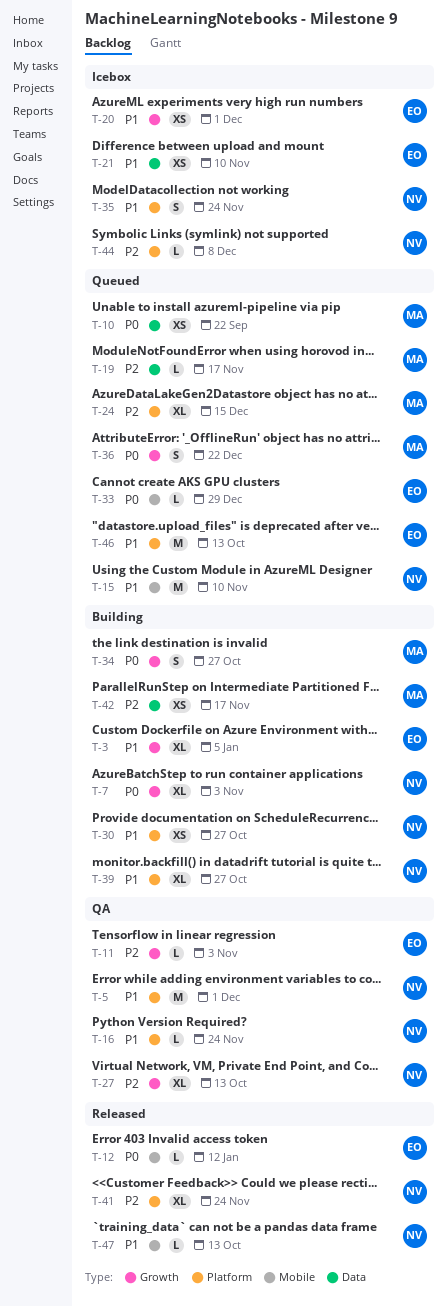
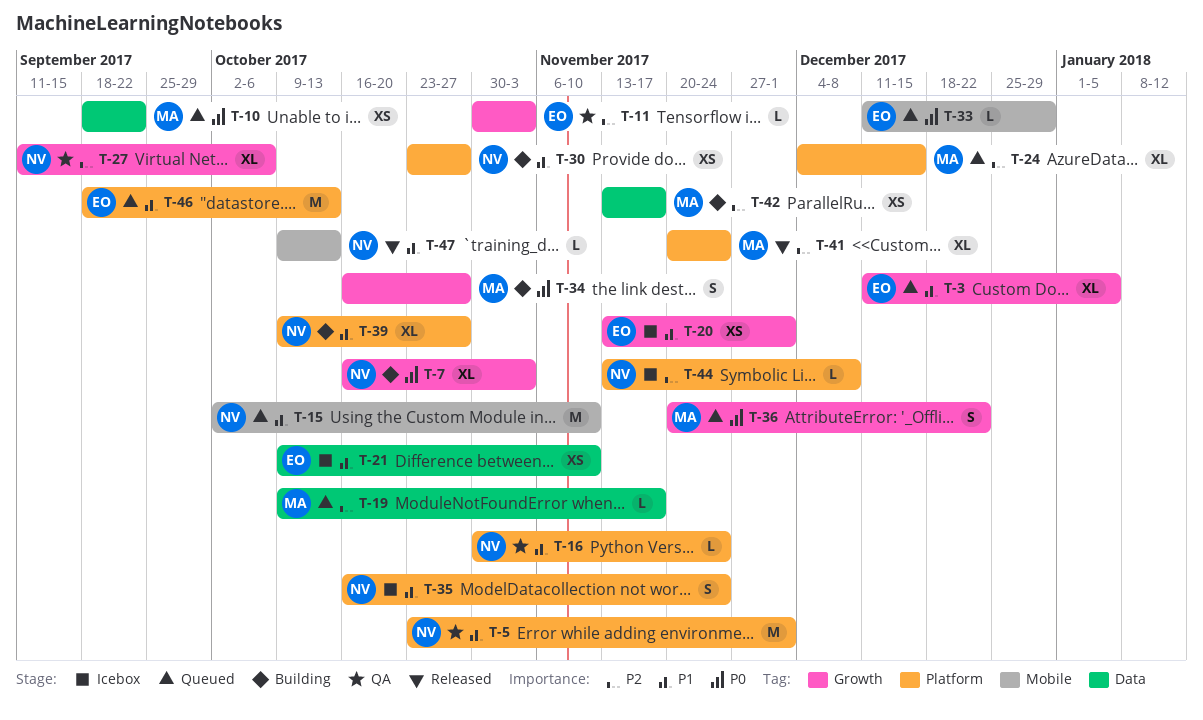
T-3, status: Building -> Queued
T-12: present -> none
T-27, due: Oct 13 -> Oct 6
T-41, owner: NV -> MA

